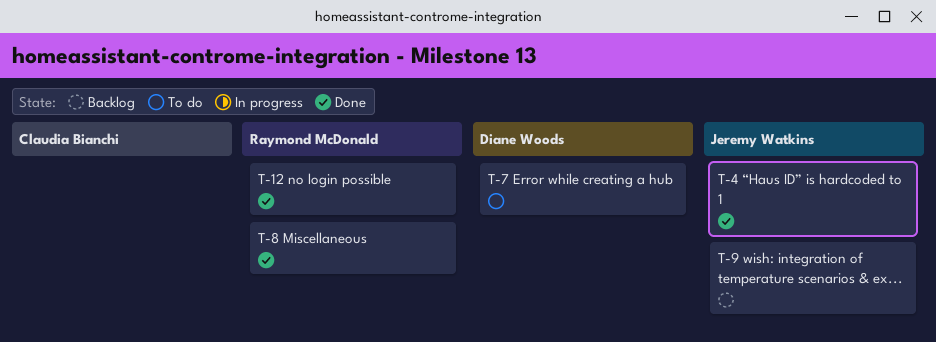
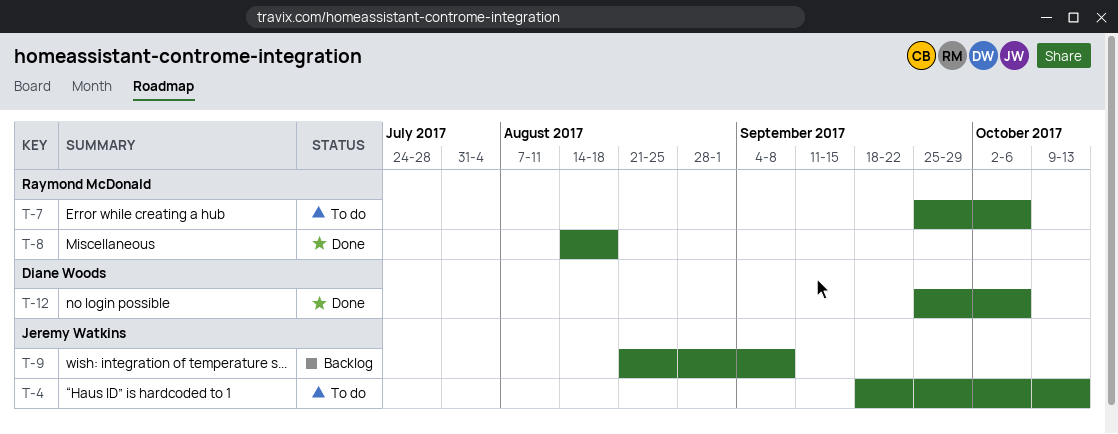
T-4, status: Done -> To do
T-7, owner: Diane Woods -> Raymond McDonald
T-12, owner: Raymond McDonald -> Diane Woods

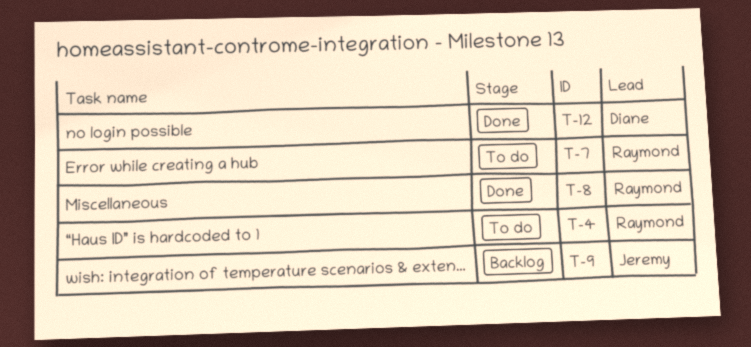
T-4, owner: Jeremy Watkins -> Raymond McDonald

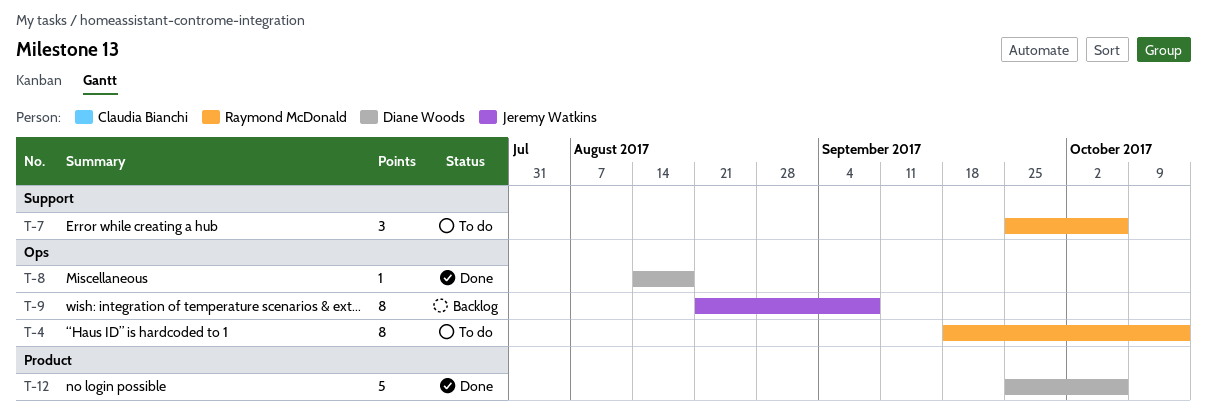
T-8, owner: Raymond McDonald -> Diane Woods

